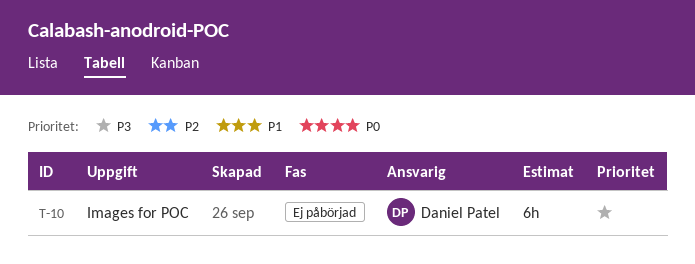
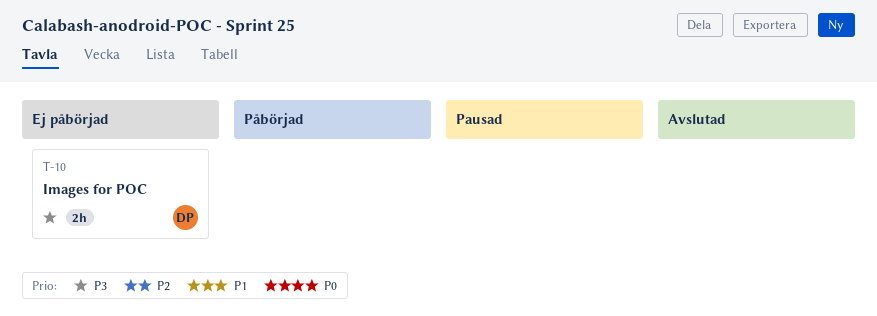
T-10, estimate: 6h -> 2h

